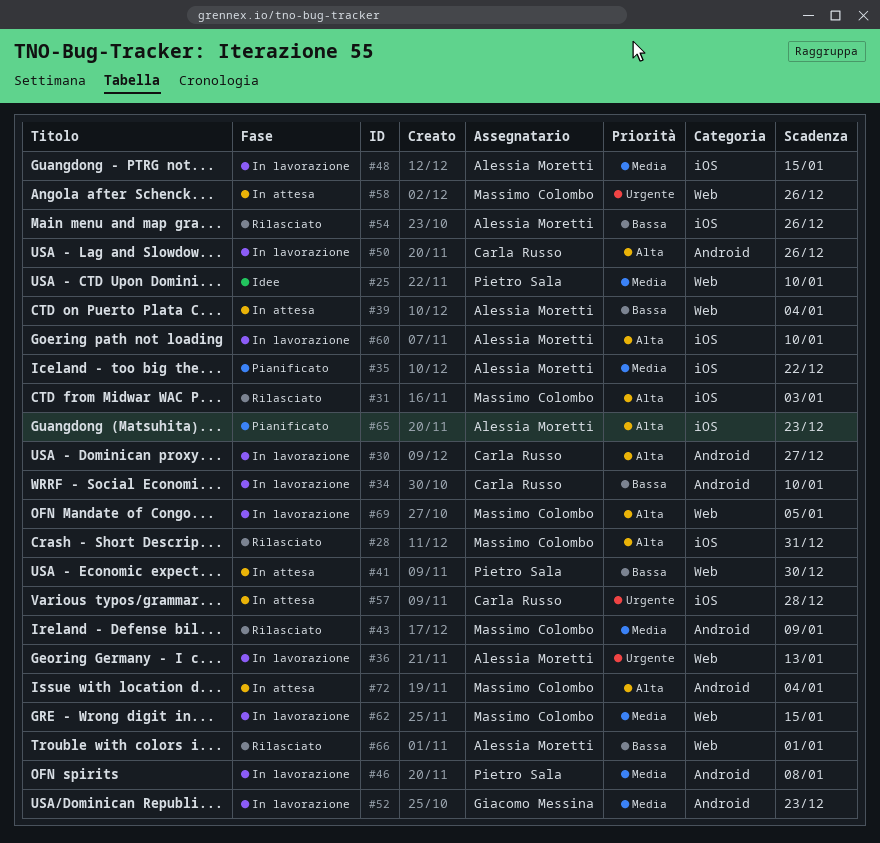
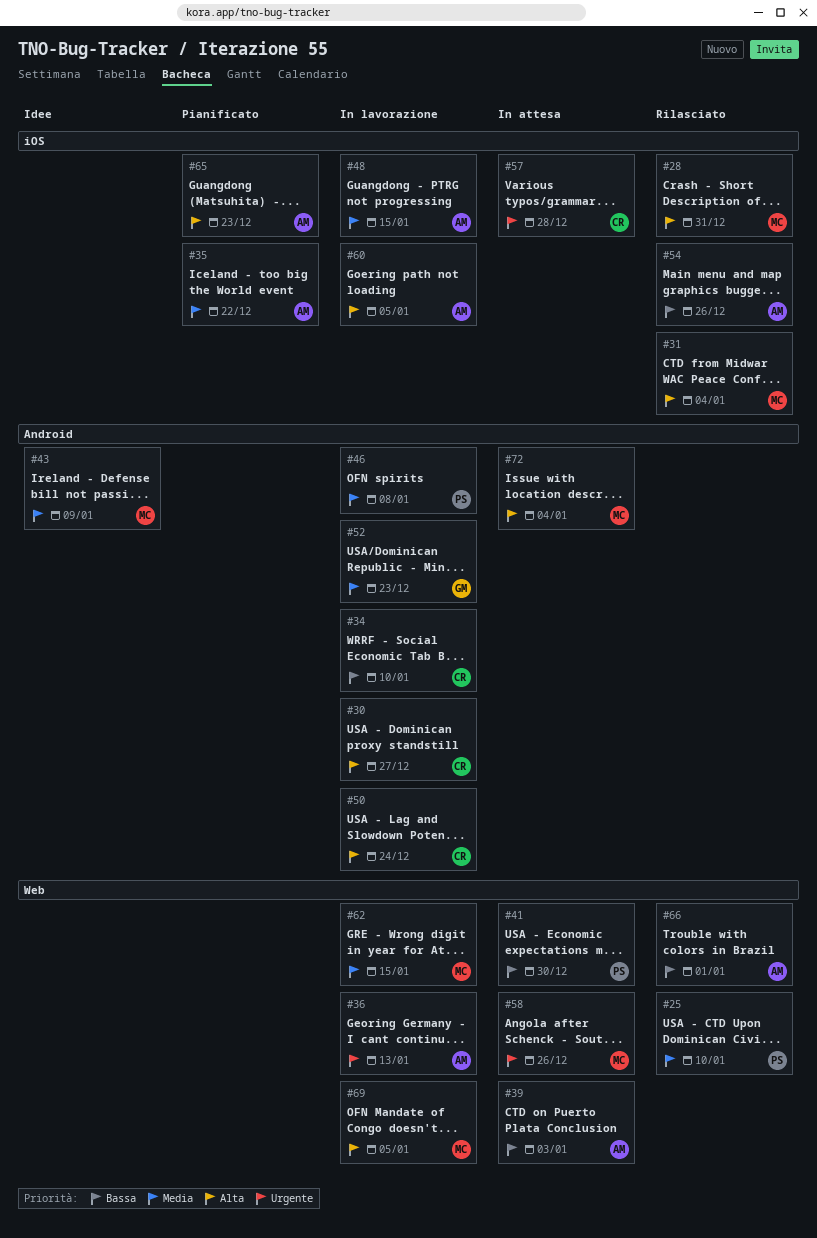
#25, status: Idee -> Rilasciato
#31, due: Jan 3 -> Jan 4
#39, due: Jan 4 -> Jan 3
#43, status: Rilasciato -> Idee
#50, due: Dec 26 -> Dec 24
#60, due: Jan 10 -> Jan 5

